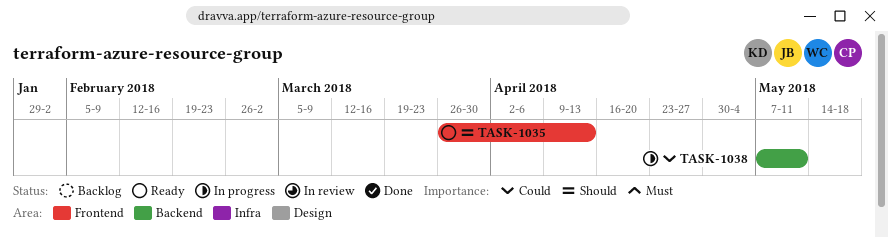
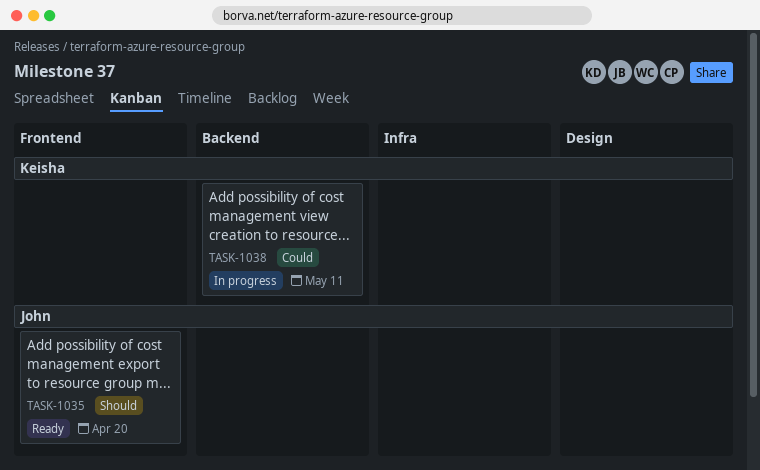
TASK-1035, due: Apr 13 -> Apr 20

